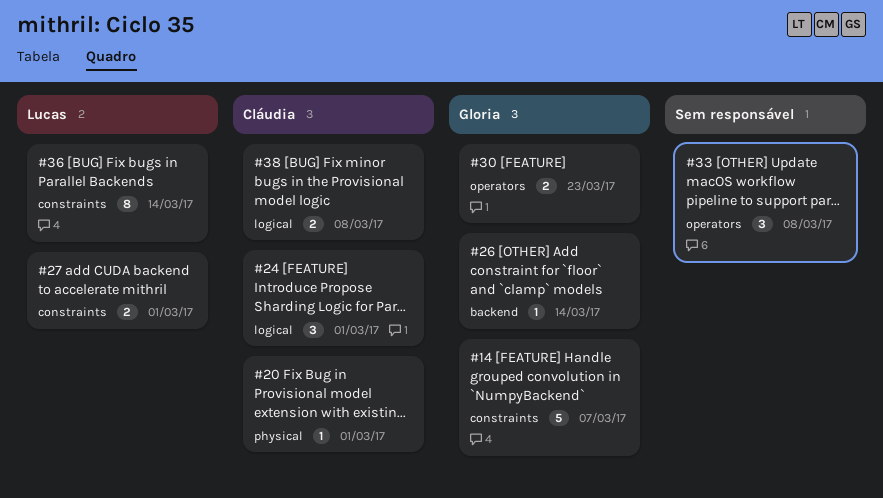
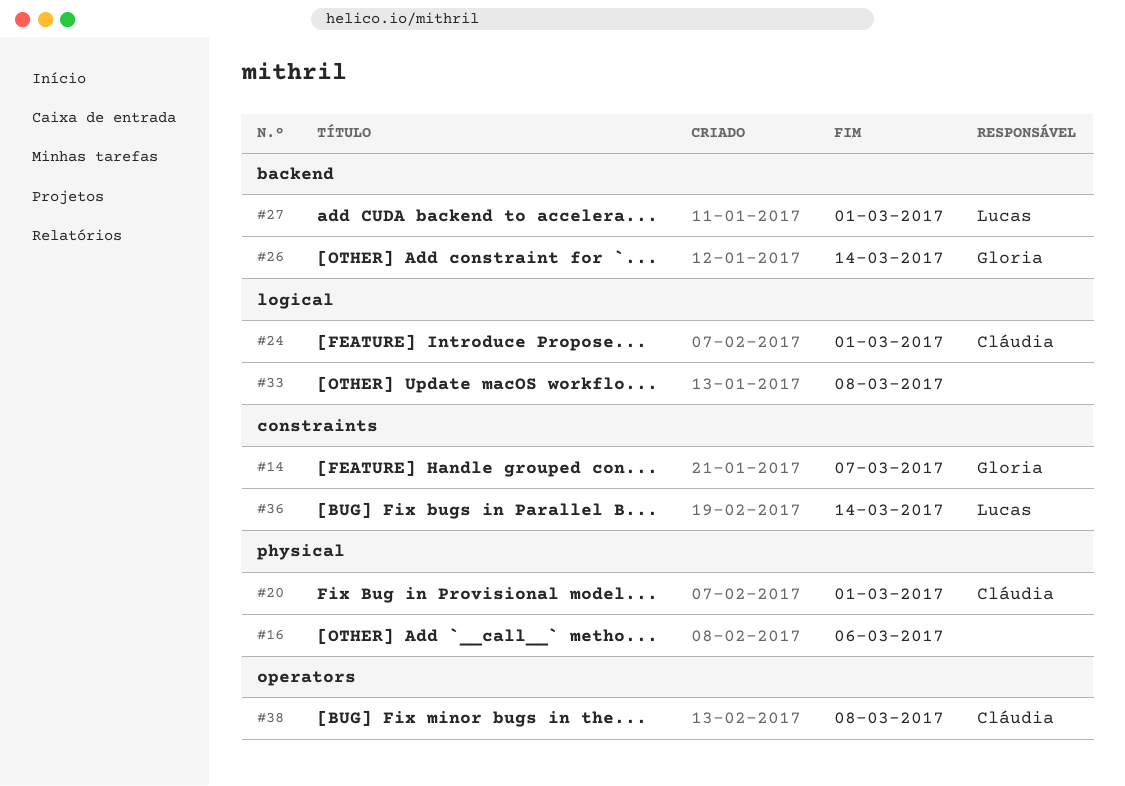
#16: none -> present
#27, label: constraints -> backend
#30: present -> none
#33, label: operators -> logical
#38, label: logical -> operators

